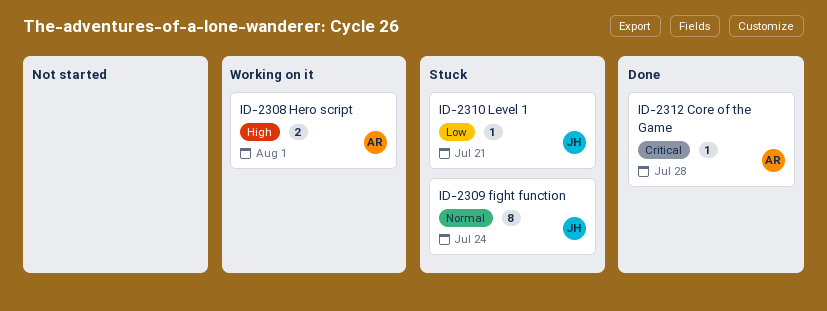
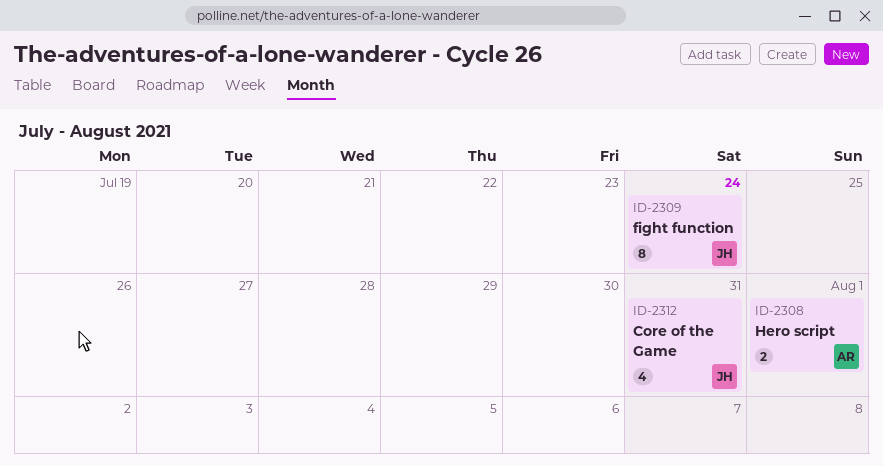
ID-2310: present -> none
ID-2312, owner: AR -> JH
ID-2312, estimate: 1 -> 4
ID-2312, due: Jul 28 -> Jul 31

